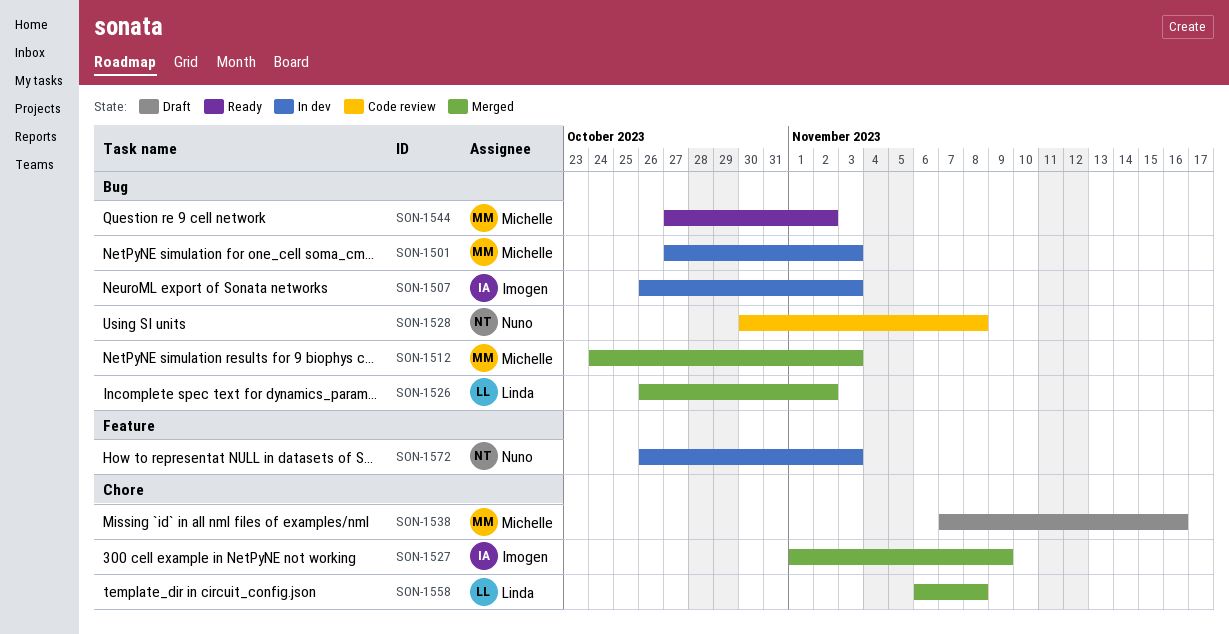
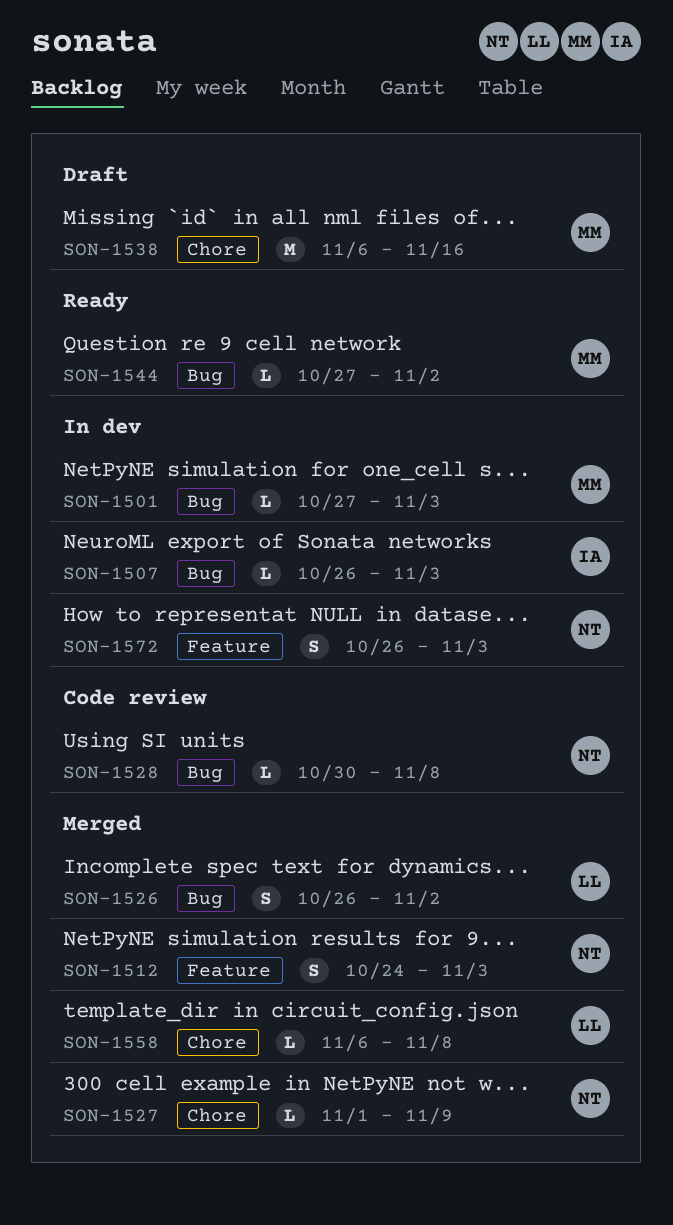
SON-1512, owner: Michelle -> Nuno
SON-1512, label: Bug -> Feature
SON-1527, owner: Imogen -> Nuno
SON-1538, start: Nov 7 -> Nov 6

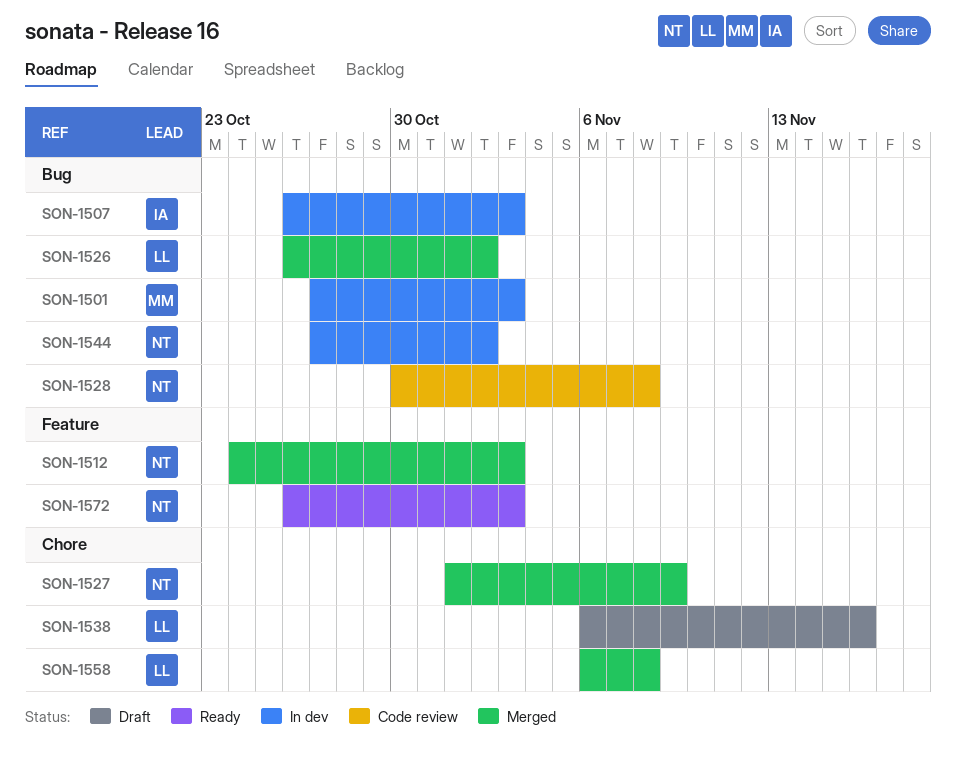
SON-1538, owner: MM -> LL
SON-1544, status: Ready -> In dev
SON-1544, owner: MM -> NT
SON-1572, status: In dev -> Ready

